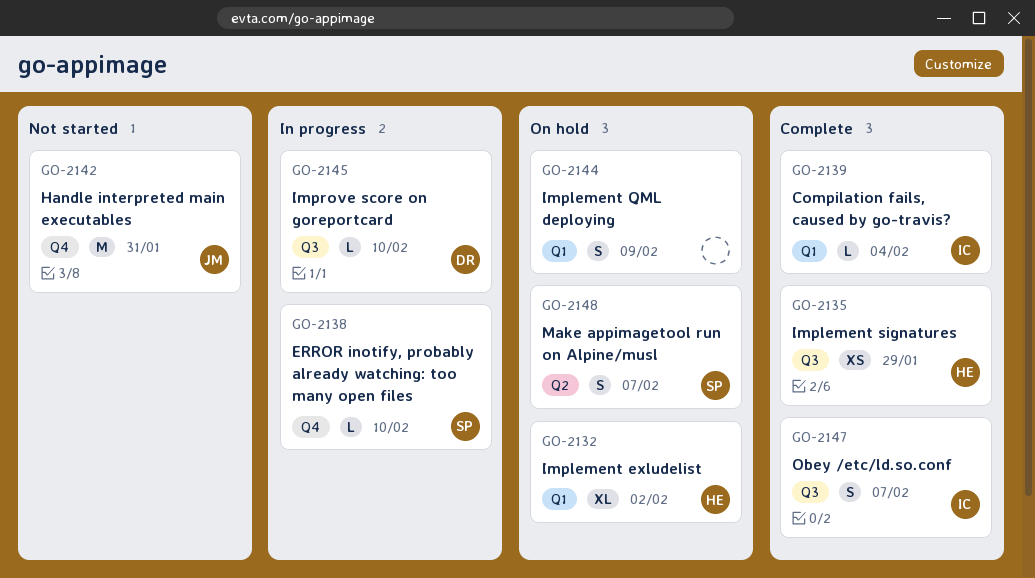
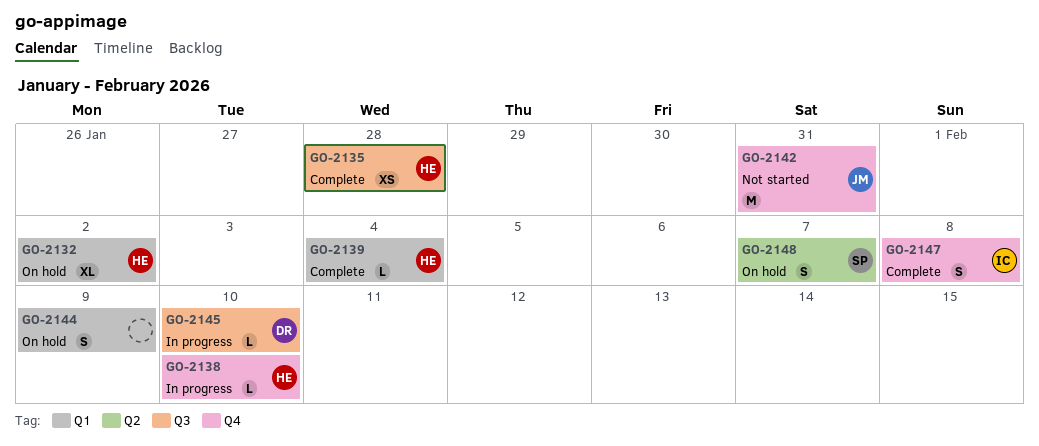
GO-2135, due: Jan 29 -> Jan 28
GO-2138, owner: SP -> HE
GO-2139, owner: IC -> HE
GO-2147, label: Q3 -> Q4
GO-2147, due: Feb 7 -> Feb 8

